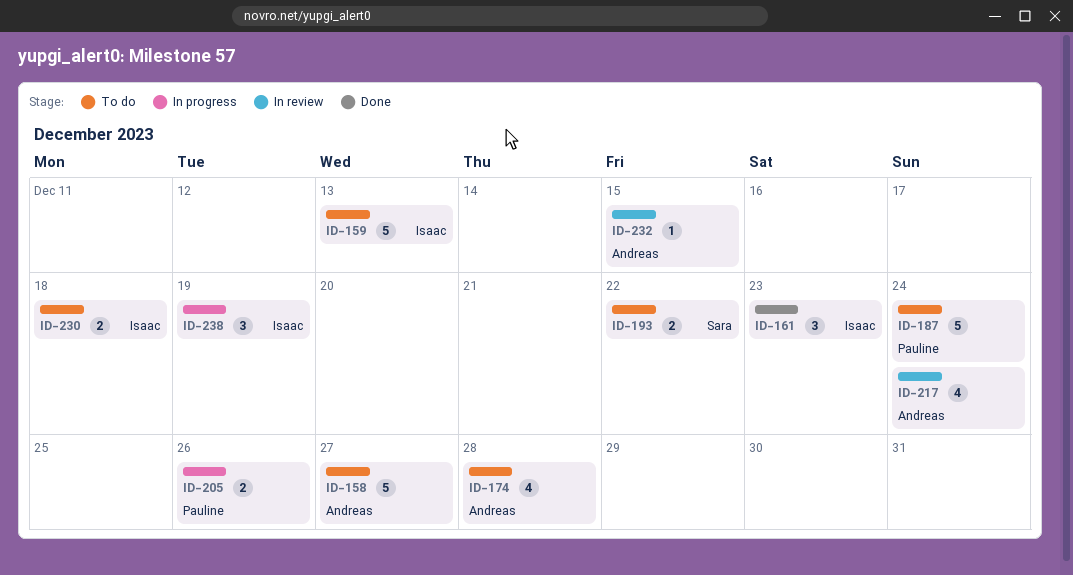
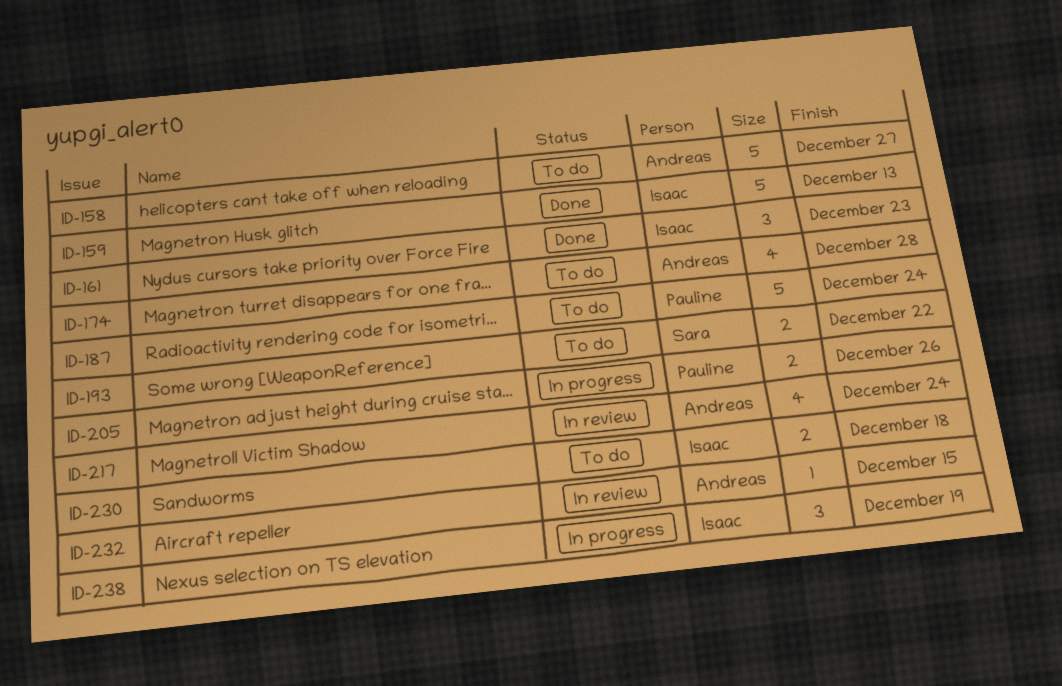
ID-159, status: To do -> Done

